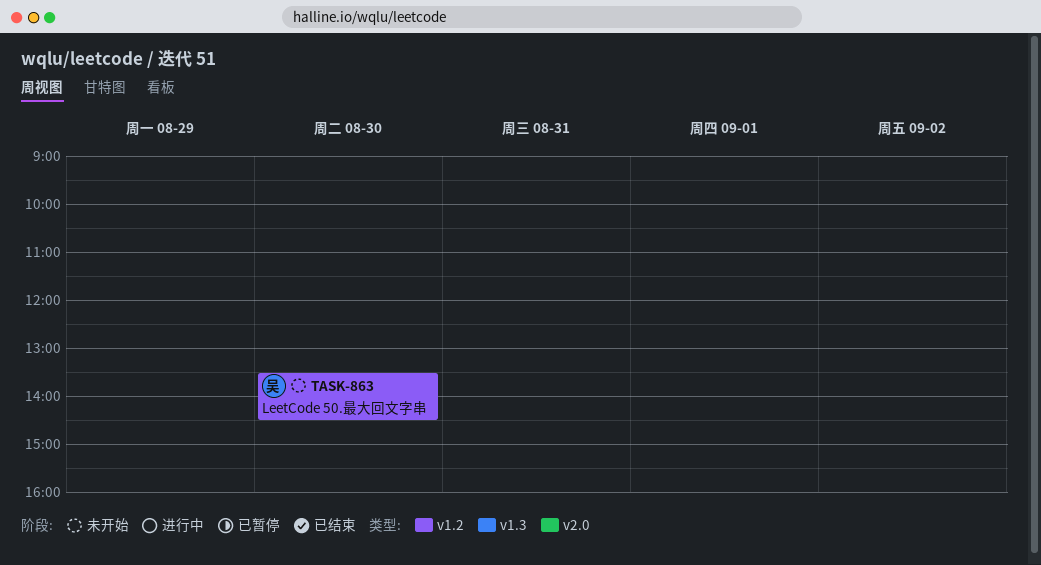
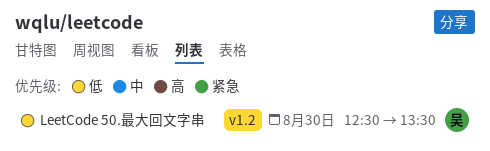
LeetCode 50.最大回文字串, begins: 13:30 -> 12:30
LeetCode 50.最大回文字串, ends: 14:30 -> 13:30

